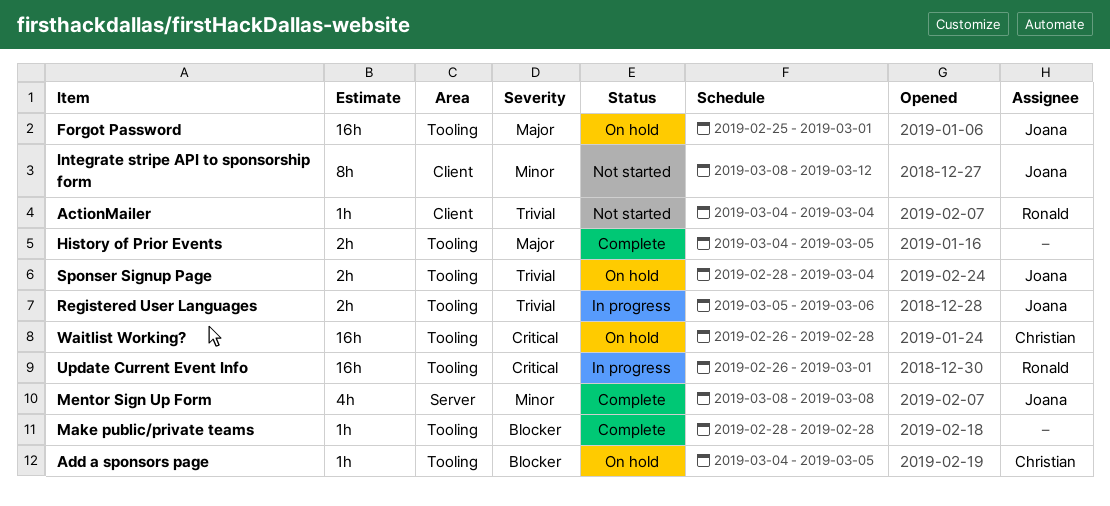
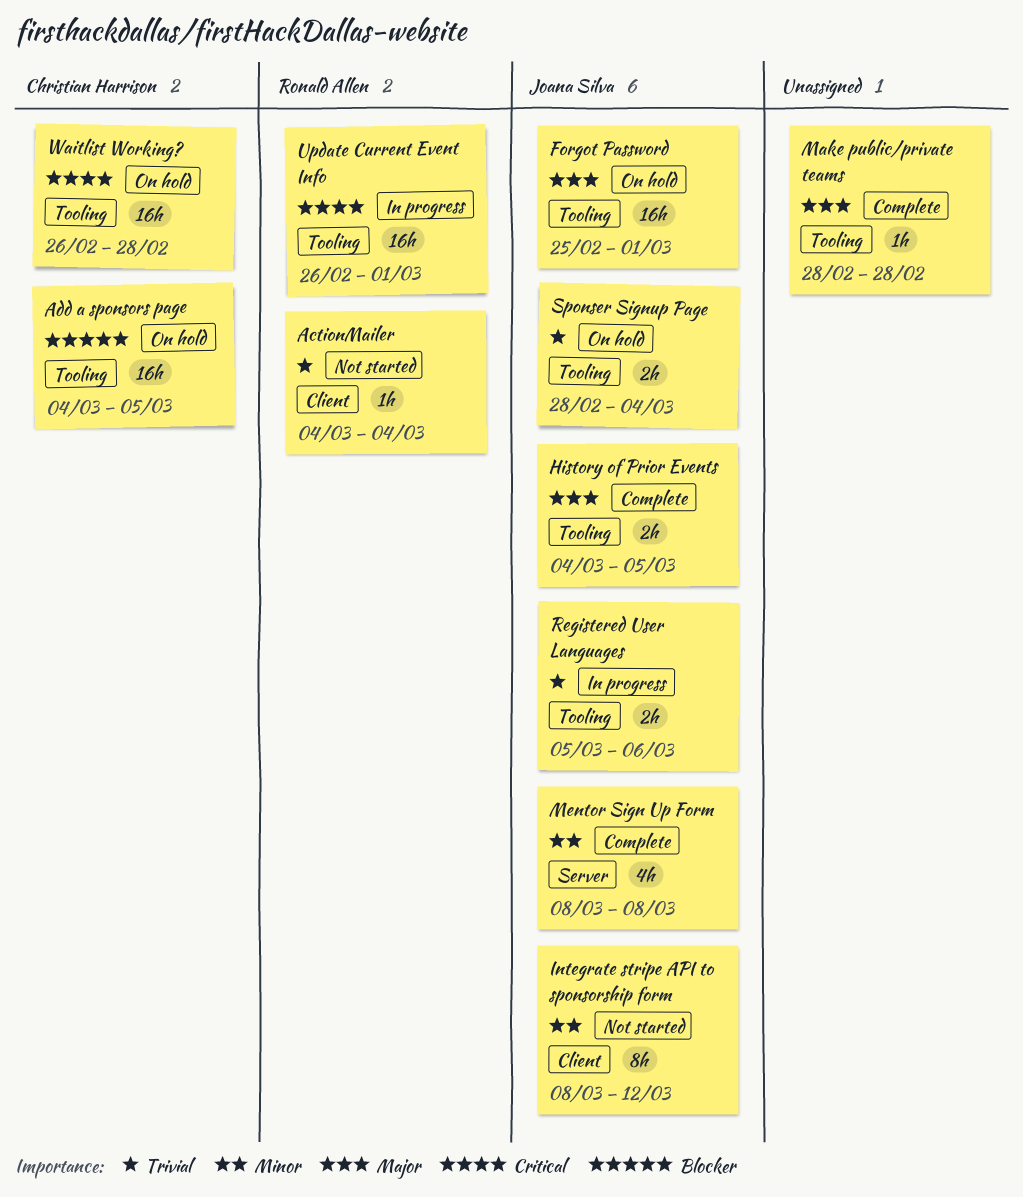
Add a sponsors page, estimate: 1h -> 16h
History of Prior Events, owner: none -> Joana Silva
Make public/private teams, priority: Blocker -> Major

